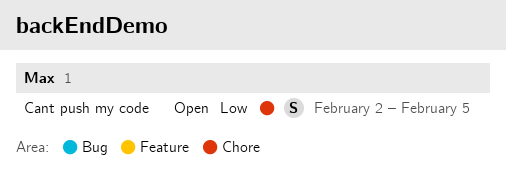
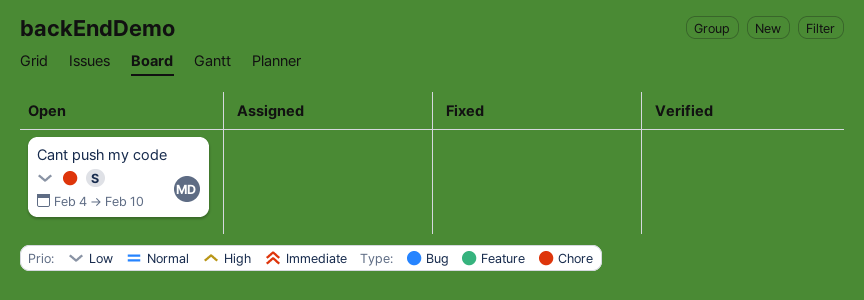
Cant push my code, start: Feb 2 -> Feb 4
Cant push my code, due: Feb 5 -> Feb 10

